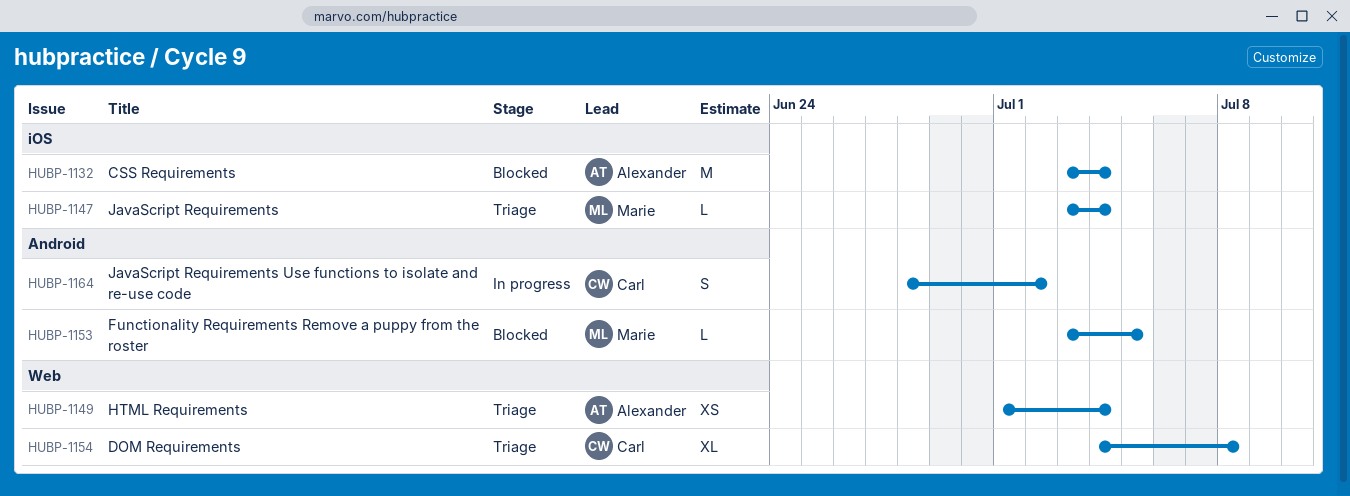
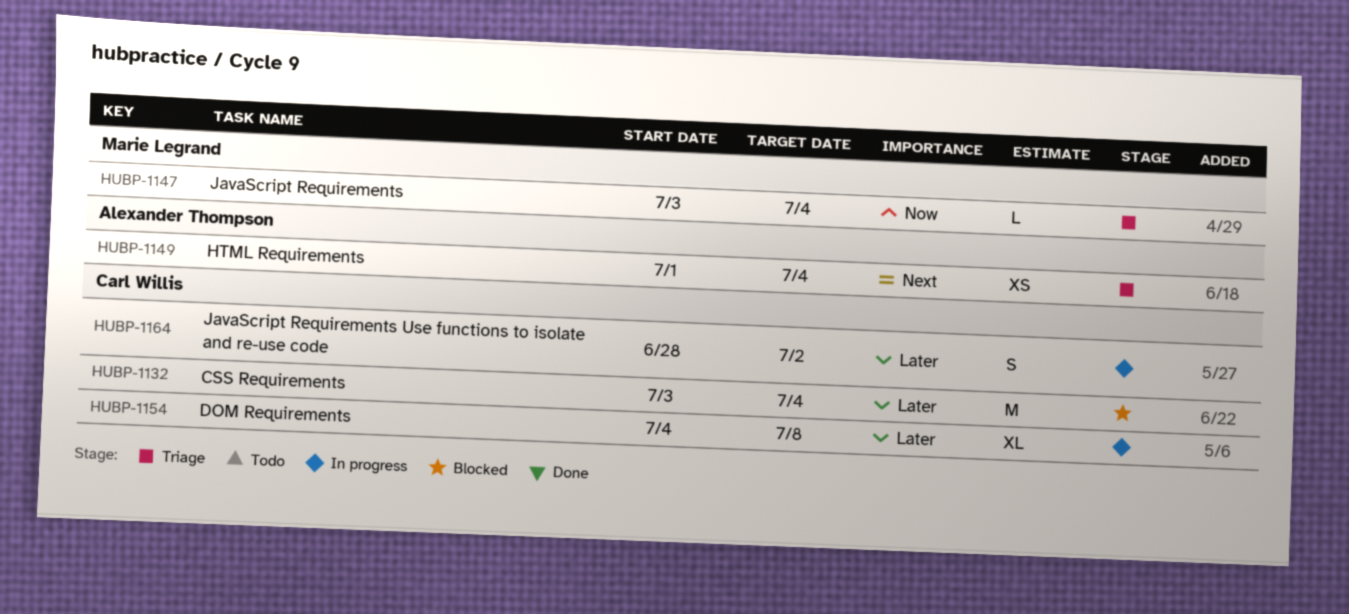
HUBP-1132, owner: Alexander Thompson -> Carl Willis
HUBP-1153: present -> none
HUBP-1154, status: Triage -> In progress

